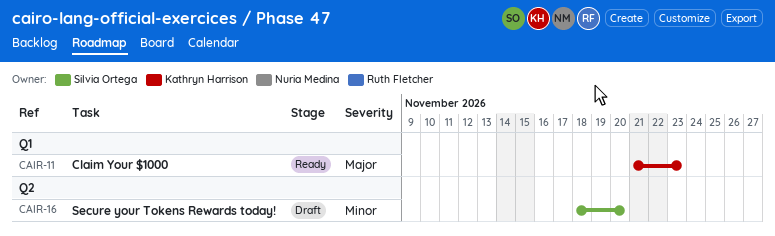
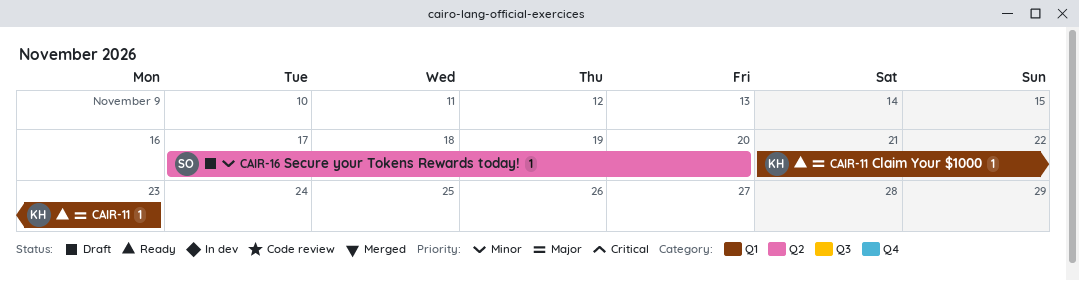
CAIR-16, start: Nov 18 -> Nov 17

